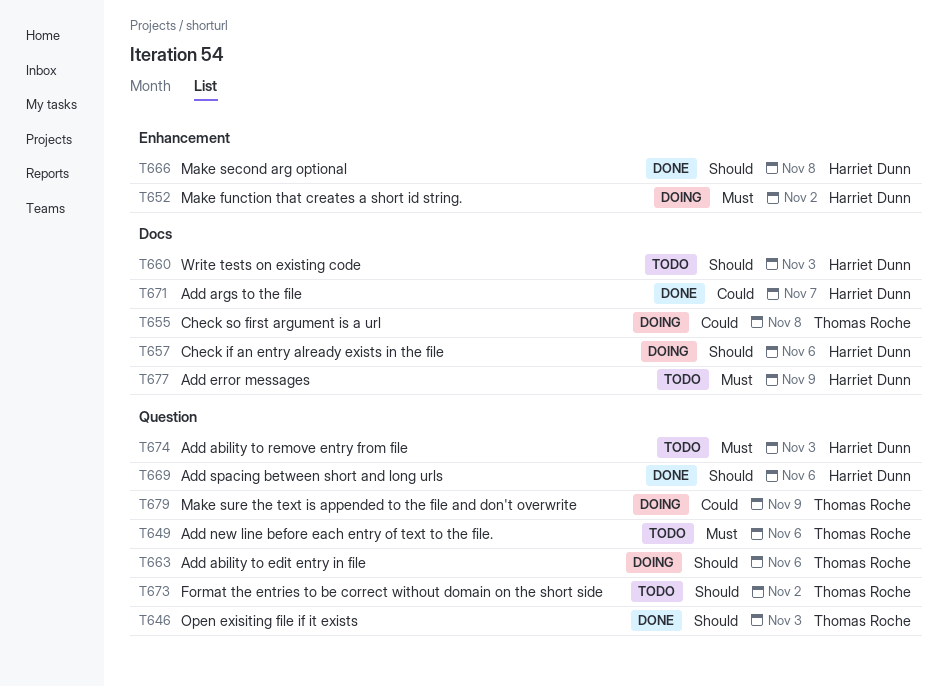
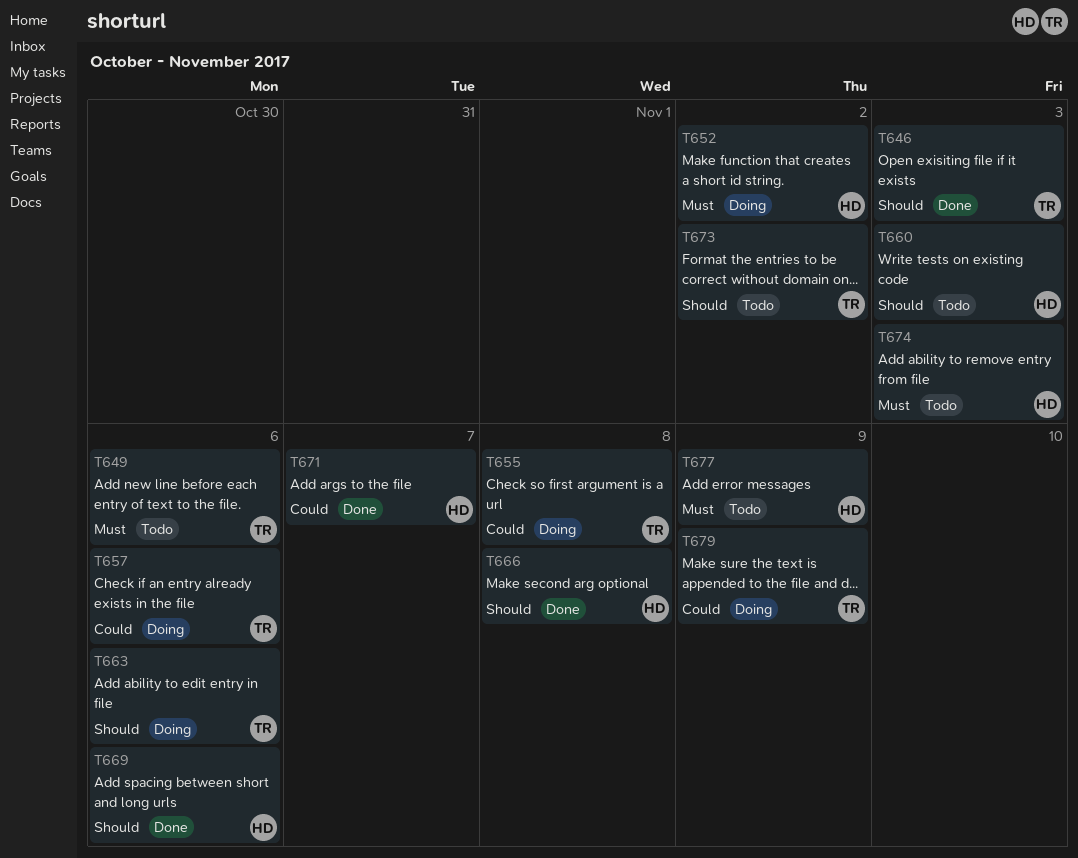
T657, owner: Harriet Dunn -> Thomas Roche
T657, priority: Should -> Could

